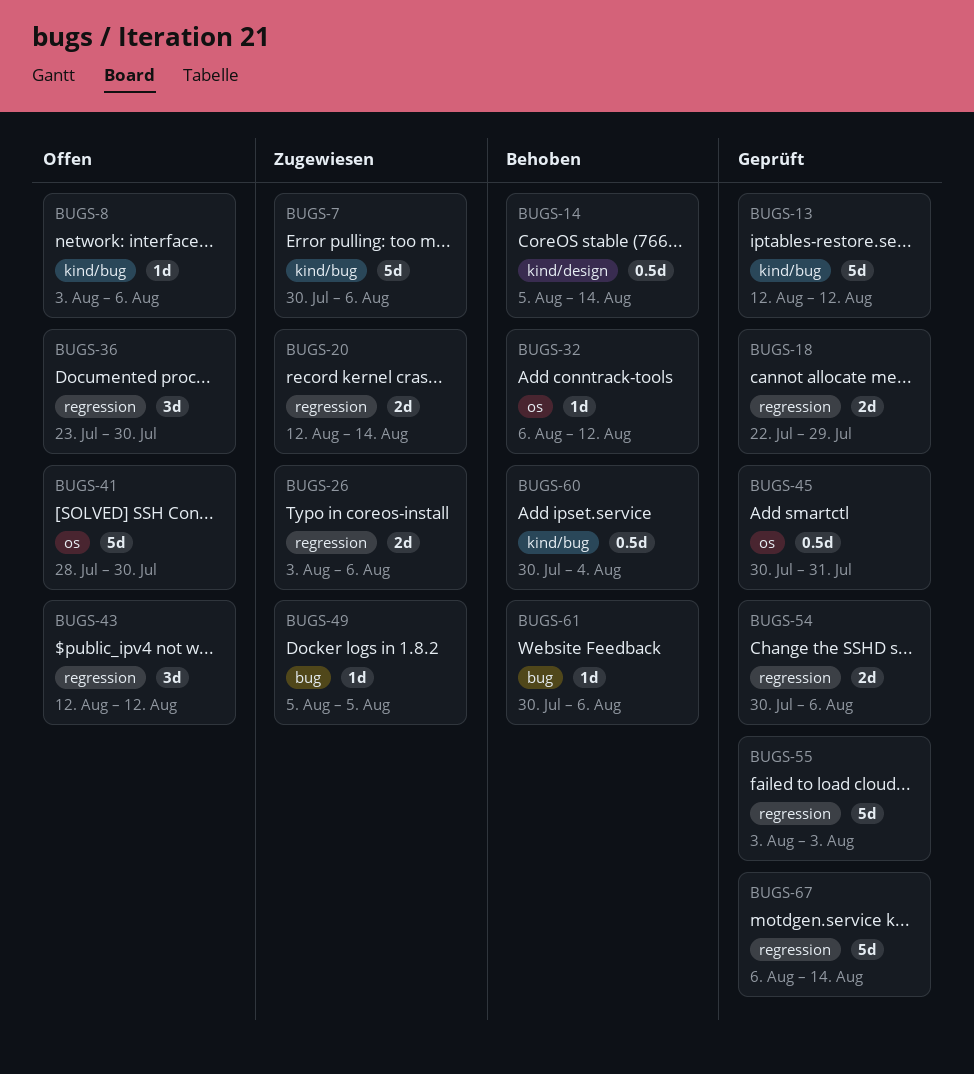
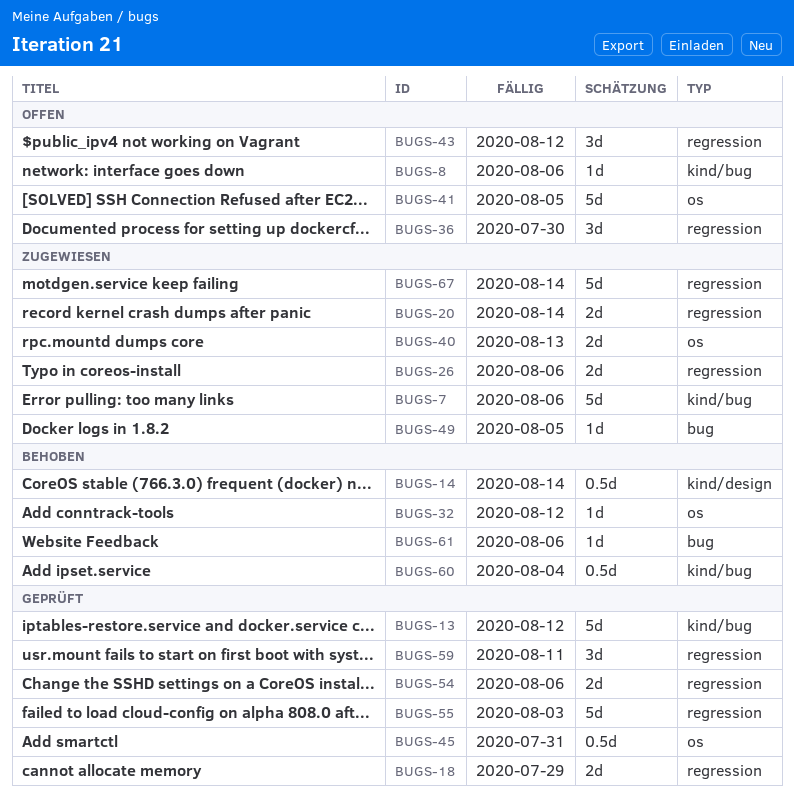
BUGS-40: none -> present
BUGS-41, due: Jul 30 -> Aug 5
BUGS-59: none -> present
BUGS-67, status: Geprüft -> Zugewiesen

